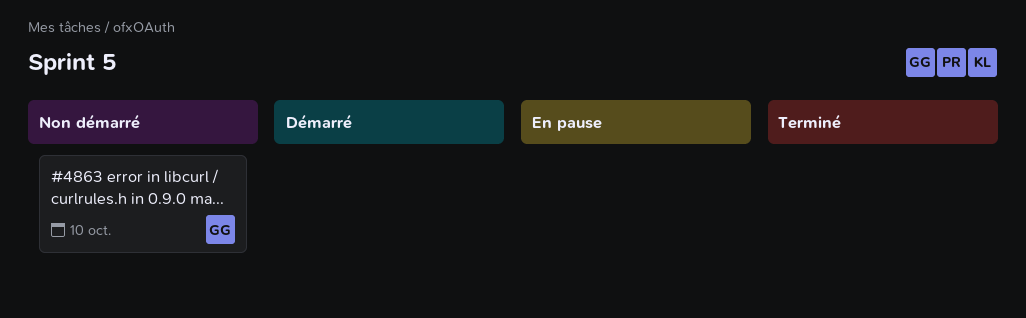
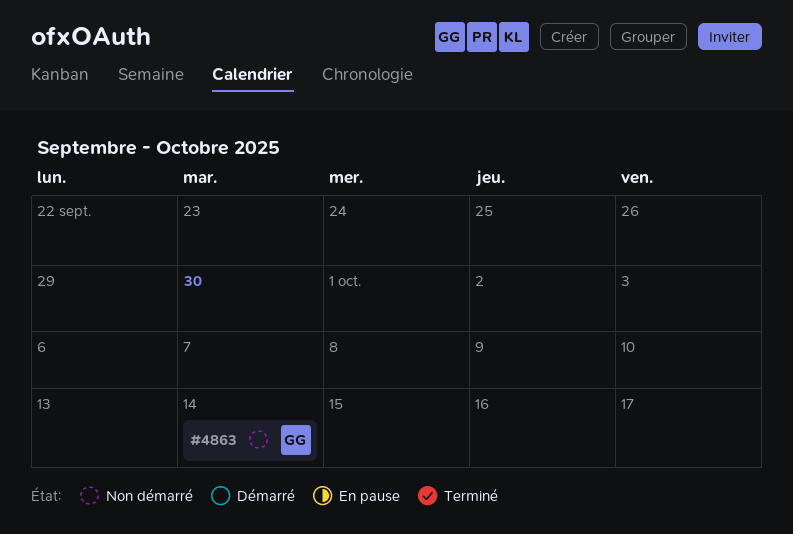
#4863, due: Oct 10 -> Oct 14

